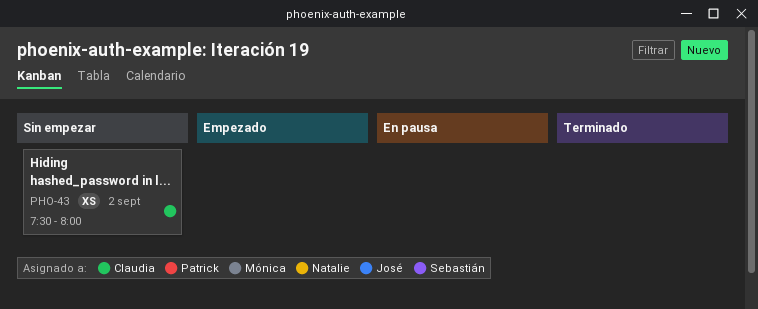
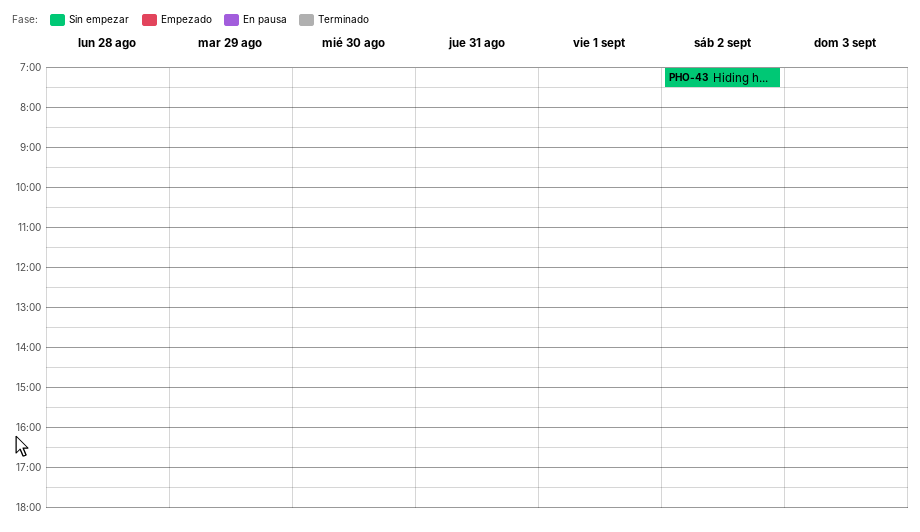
PHO-43, begins: 07:30 -> 07:00
PHO-43, ends: 08:00 -> 07:30

